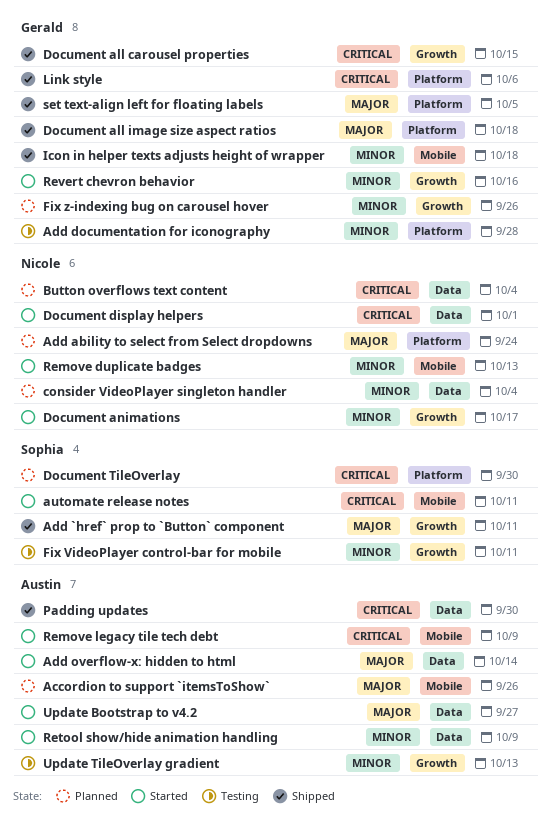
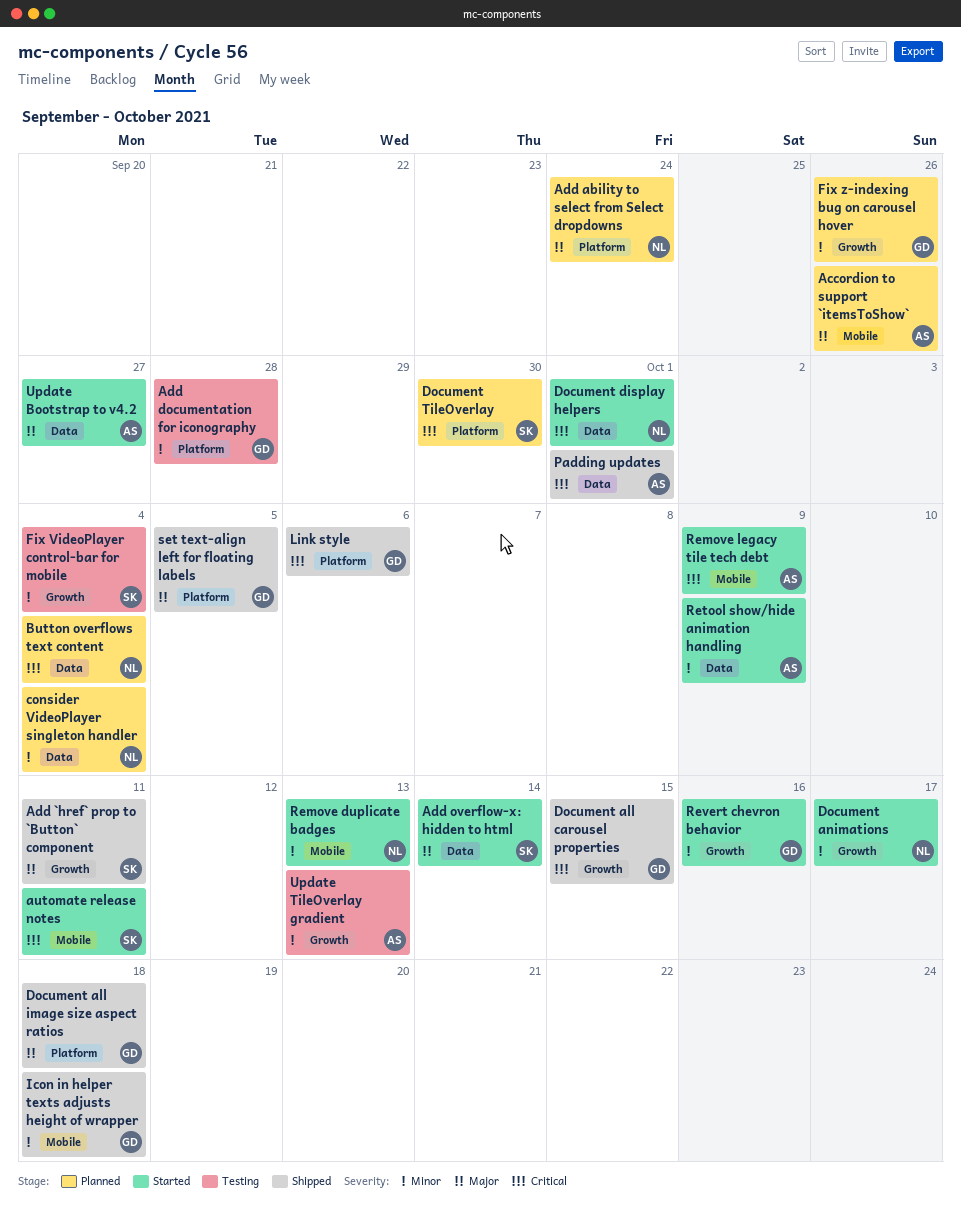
Add overflow-x: hidden to html, owner: Austin -> Sophia
Fix VideoPlayer control-bar for mobile, due: Oct 11 -> Oct 4
Padding updates, due: Sep 30 -> Oct 1

